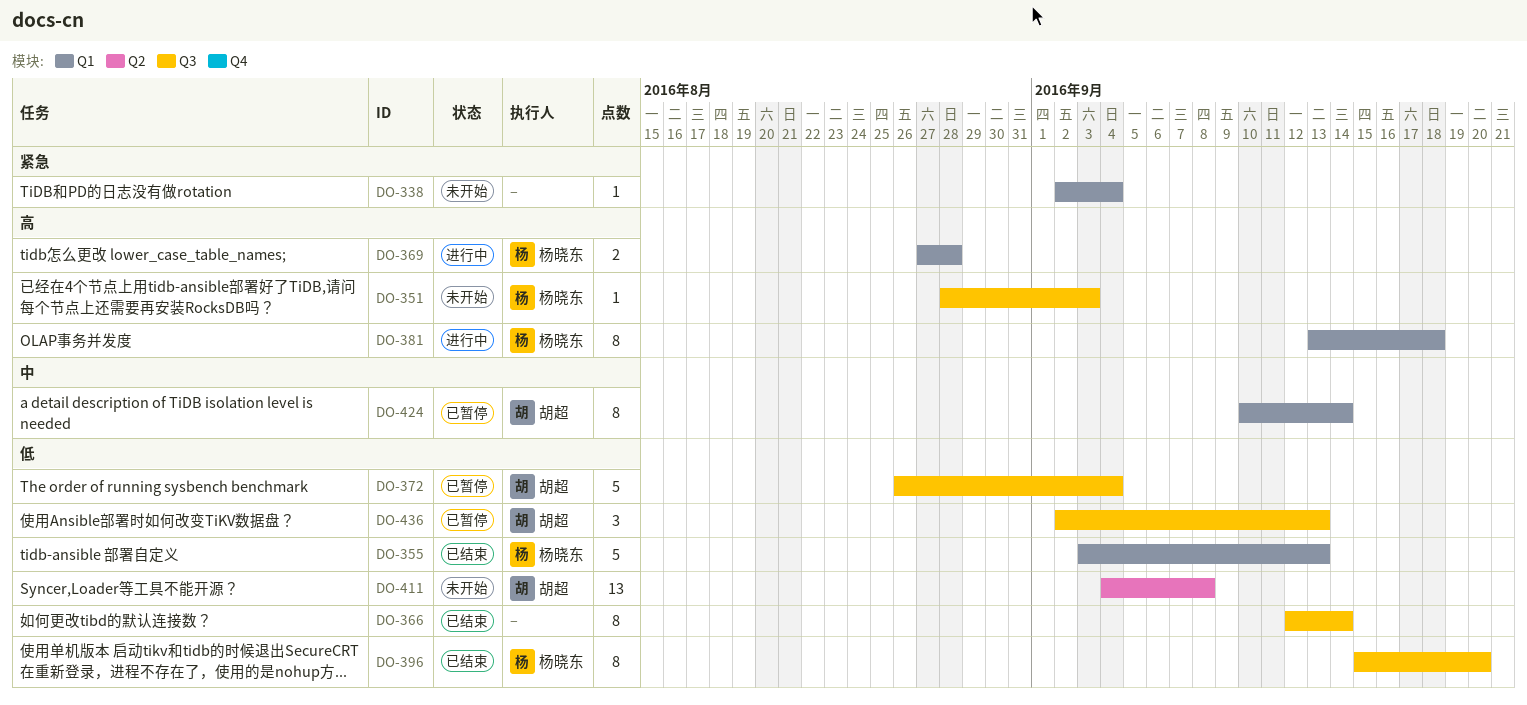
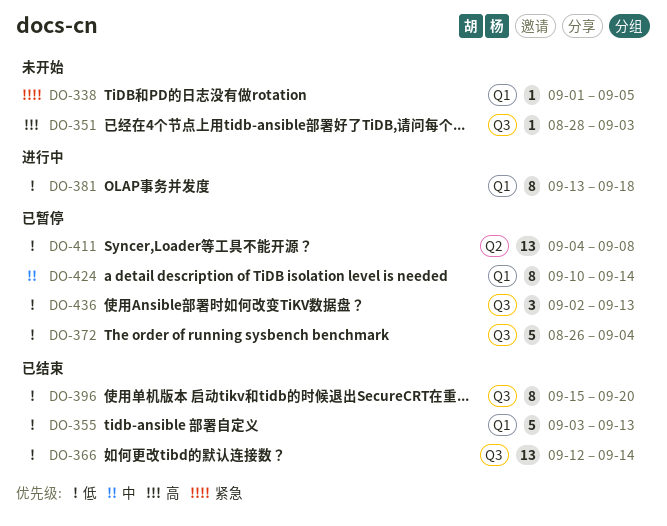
DO-338, start: Sep 2 -> Sep 1
DO-338, due: Sep 4 -> Sep 5
DO-366, estimate: 8 -> 13
DO-369: present -> none
DO-381, priority: 高 -> 低
DO-411, status: 未开始 -> 已暂停

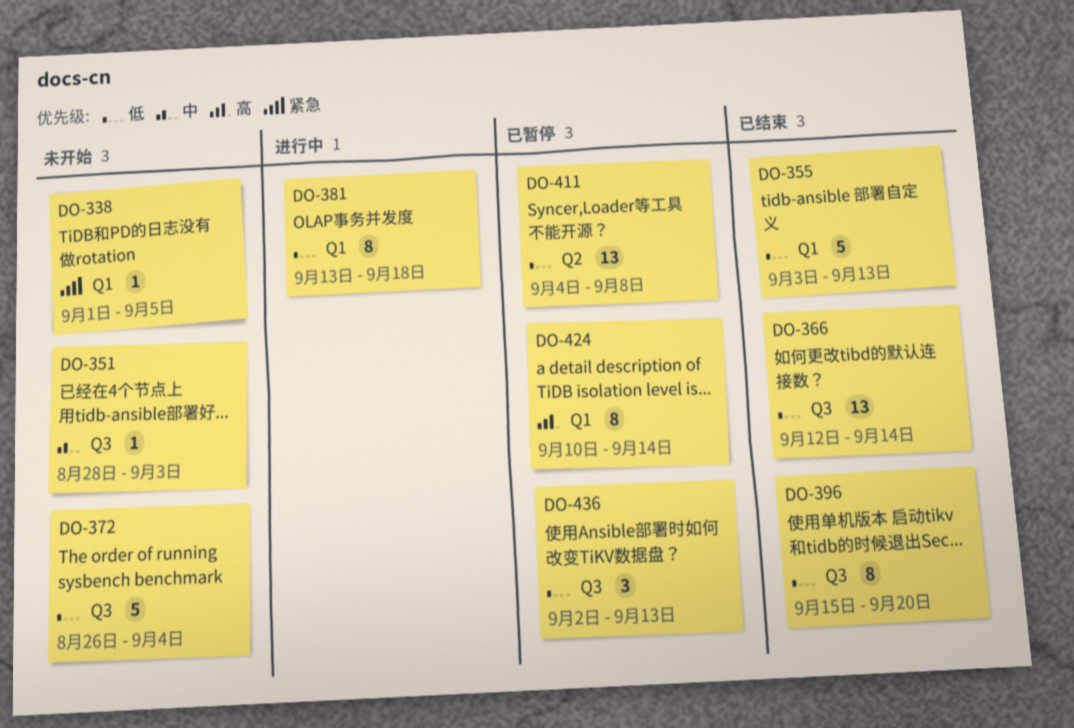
DO-351, priority: 高 -> 中
DO-372, status: 已暂停 -> 未开始
DO-424, priority: 中 -> 高

